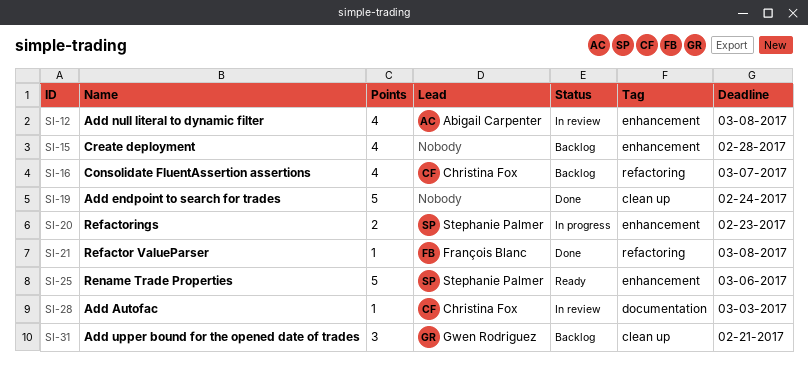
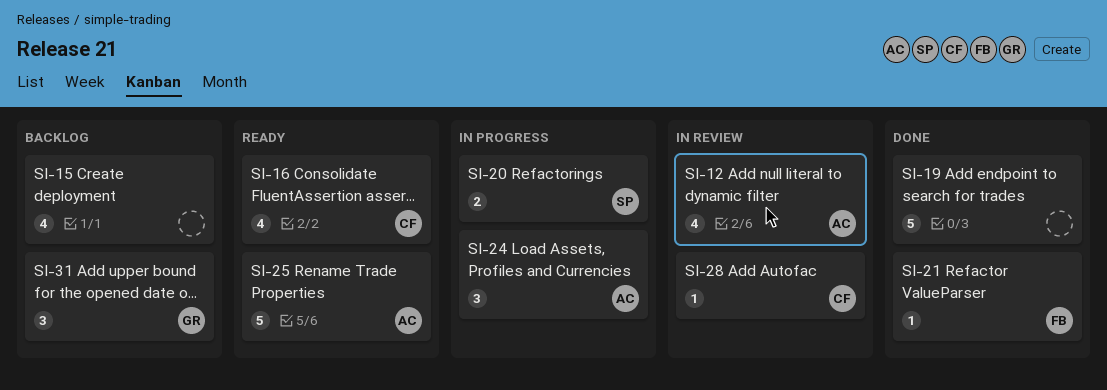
SI-16, status: Backlog -> Ready
SI-24: none -> present
SI-25, owner: Stephanie Palmer -> Abigail Carpenter

